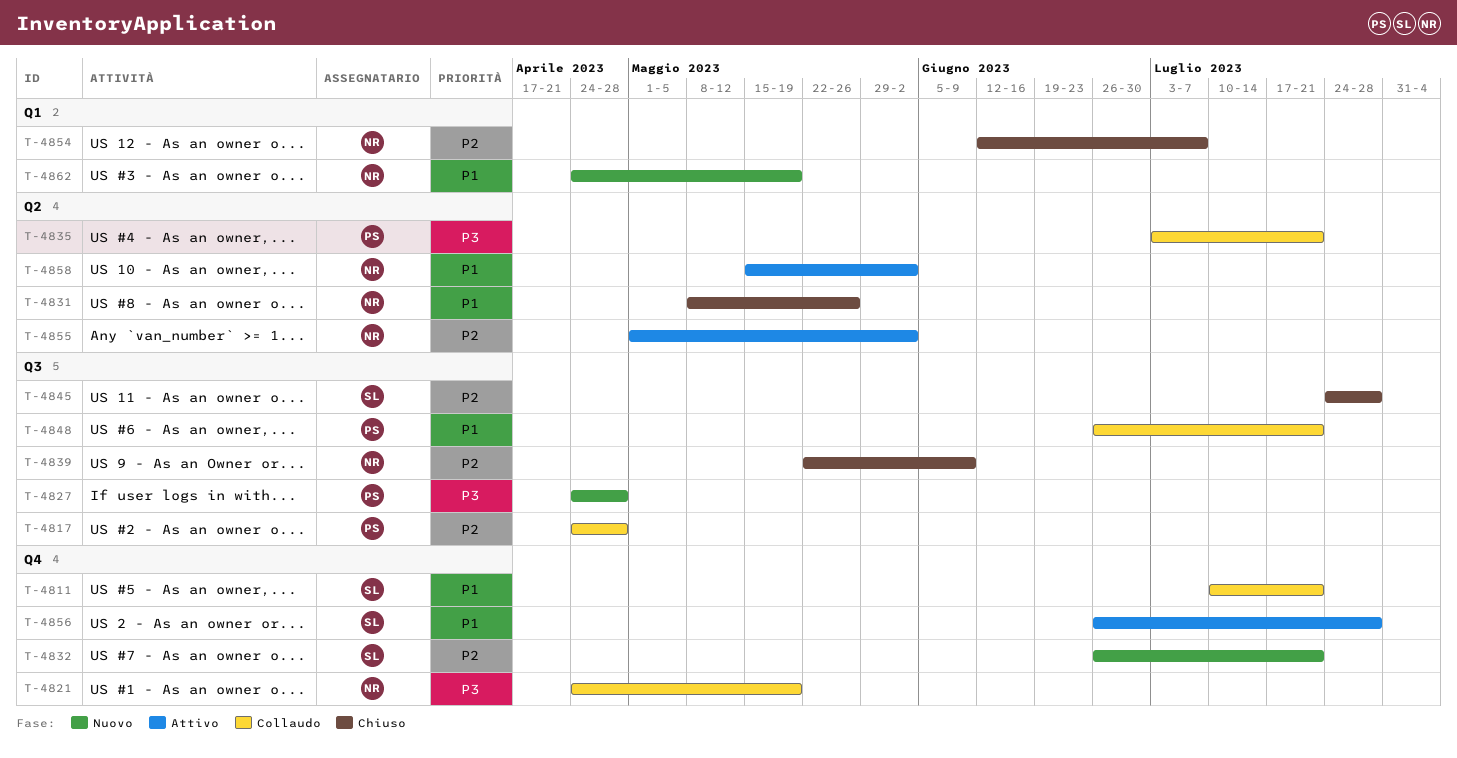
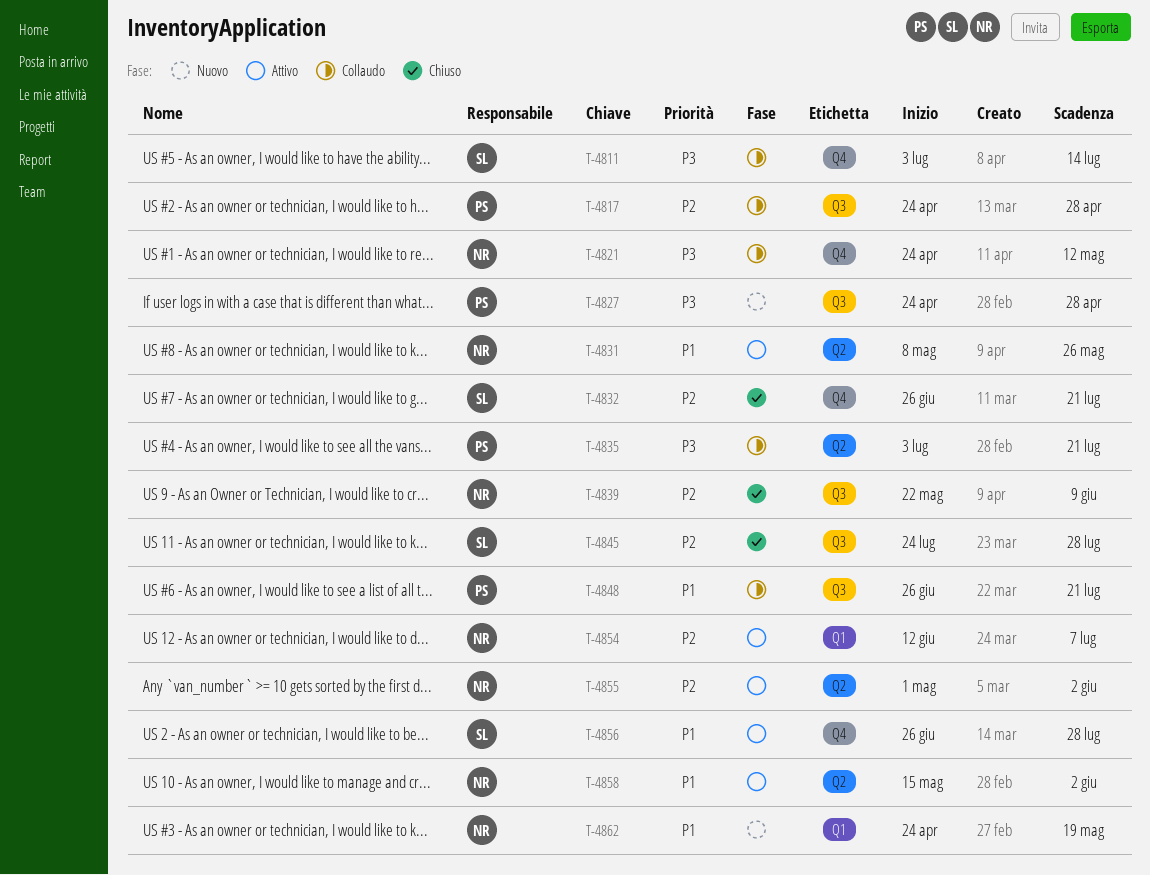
T-4811, priority: P1 -> P3
T-4811, start: Jul 10 -> Jul 3
T-4811, due: Jul 21 -> Jul 14
T-4821, due: May 19 -> May 12
T-4831, status: Chiuso -> Attivo
T-4832, status: Nuovo -> Chiuso
T-4854, status: Chiuso -> Attivo

